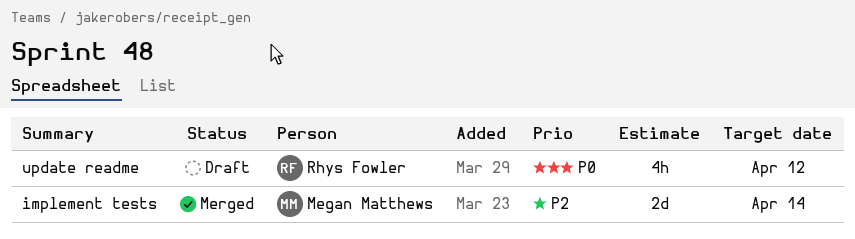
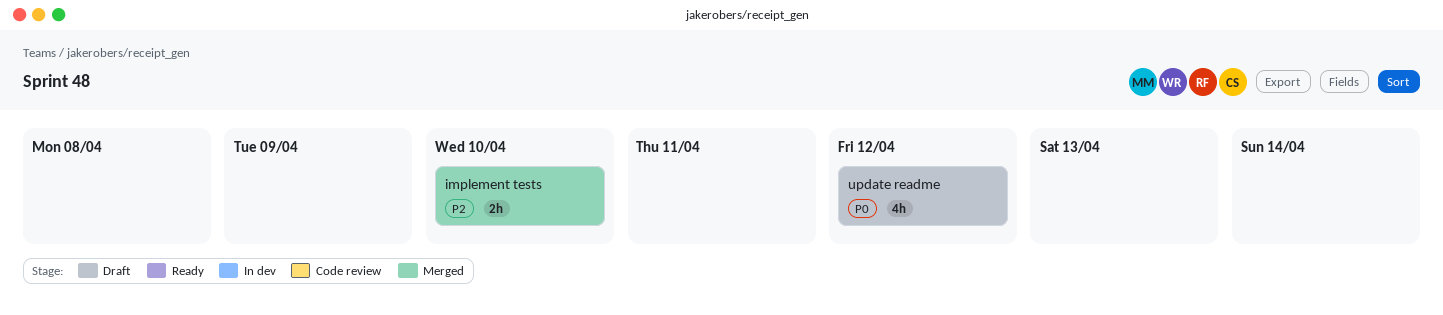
implement tests, estimate: 2d -> 2h
implement tests, due: Apr 14 -> Apr 10

